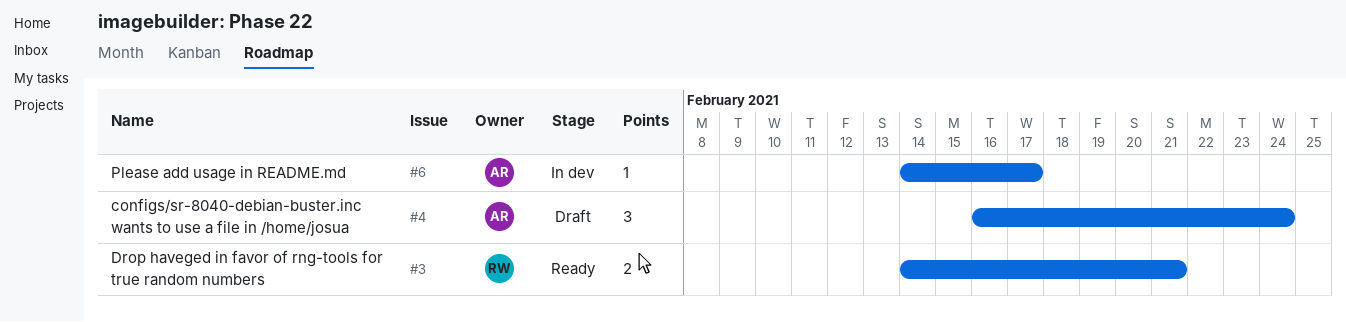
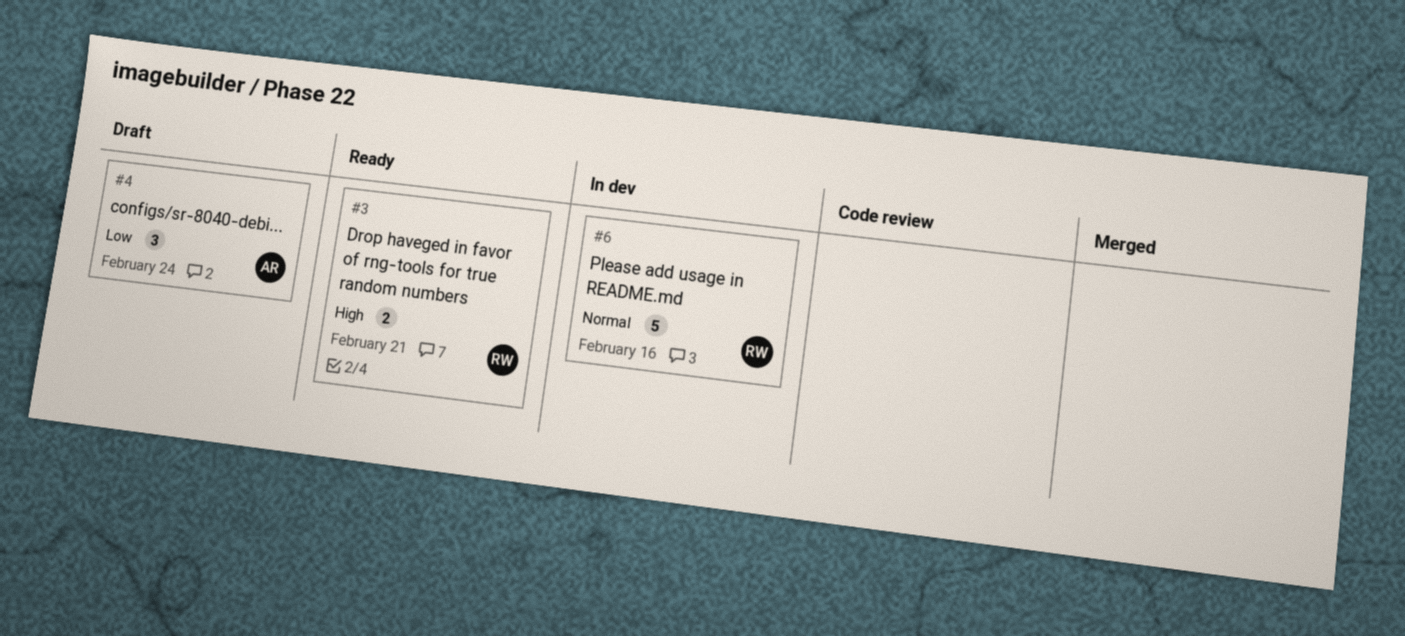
#6, owner: AR -> RW
#6, estimate: 1 -> 5
#6, due: Feb 17 -> Feb 16

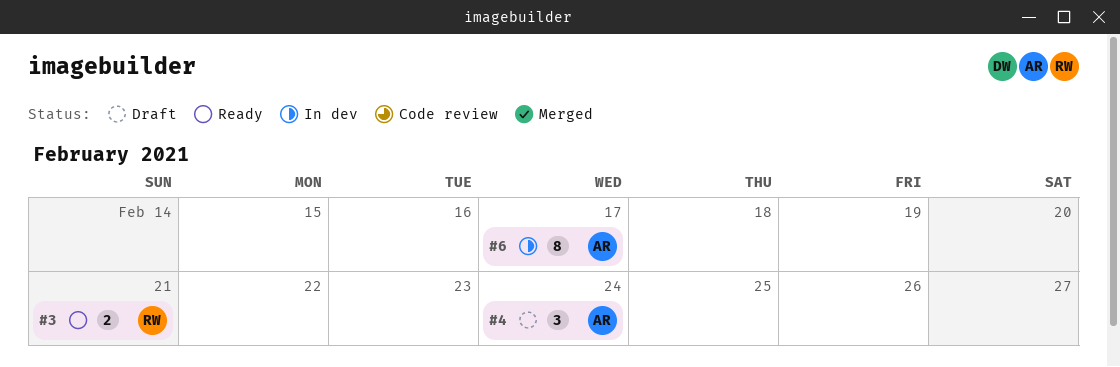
#6, owner: RW -> AR
#6, estimate: 5 -> 8
#6, due: Feb 16 -> Feb 17

